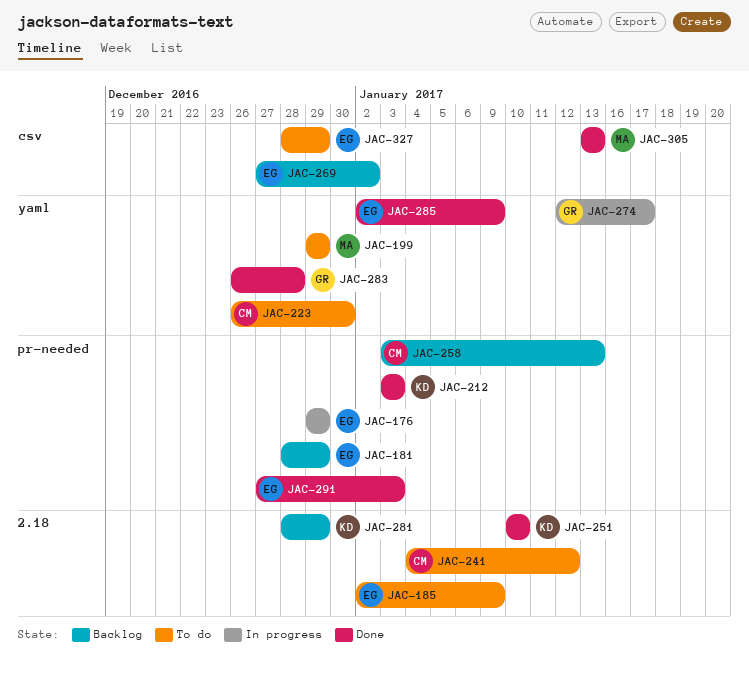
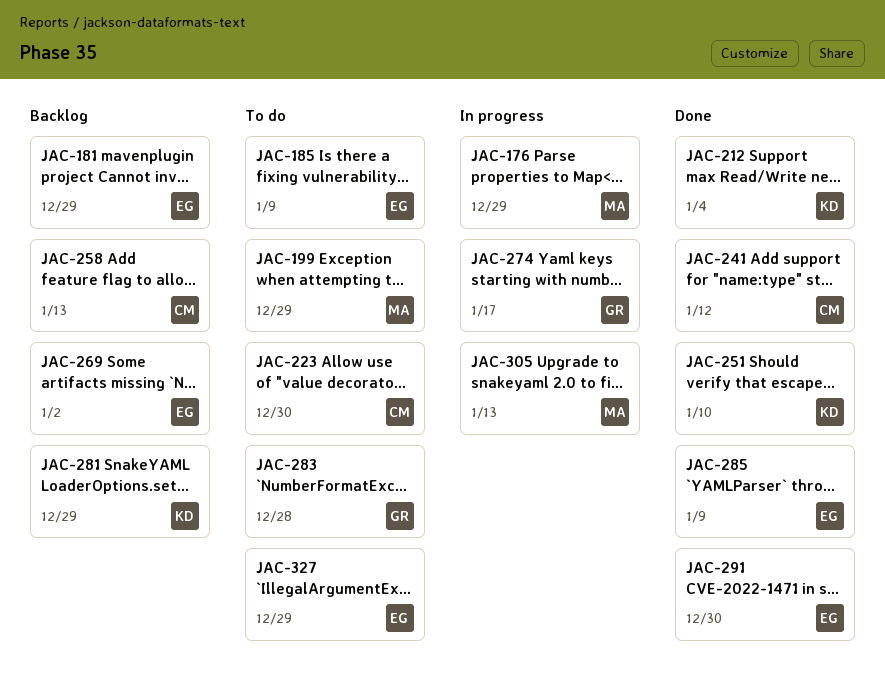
JAC-176, owner: EG -> MA
JAC-212, due: Jan 3 -> Jan 4
JAC-241, status: To do -> Done
JAC-283, status: Done -> To do
JAC-291, due: Jan 3 -> Dec 30
JAC-305, status: Done -> In progress

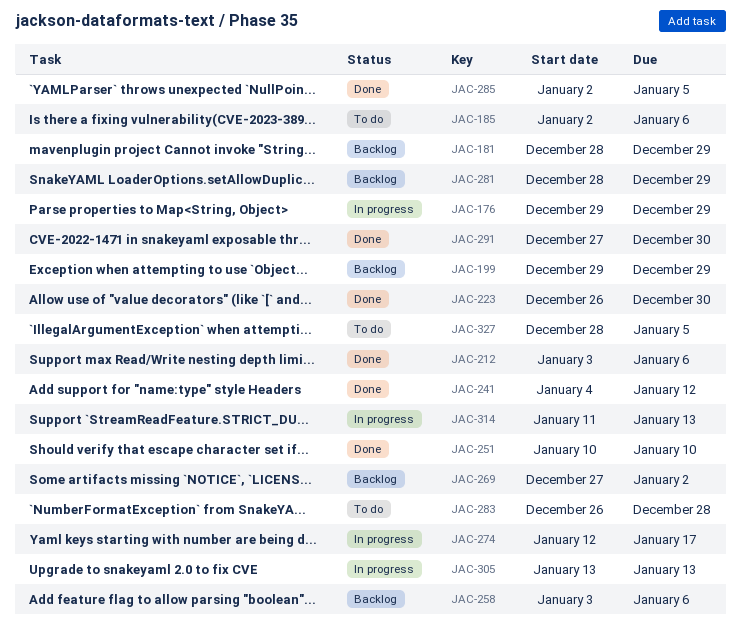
JAC-185, due: Jan 9 -> Jan 6
JAC-199, status: To do -> Backlog
JAC-212, due: Jan 4 -> Jan 6
JAC-223, status: To do -> Done
JAC-258, due: Jan 13 -> Jan 6
JAC-285, due: Jan 9 -> Jan 5
JAC-314: none -> present
JAC-327, due: Dec 29 -> Jan 5

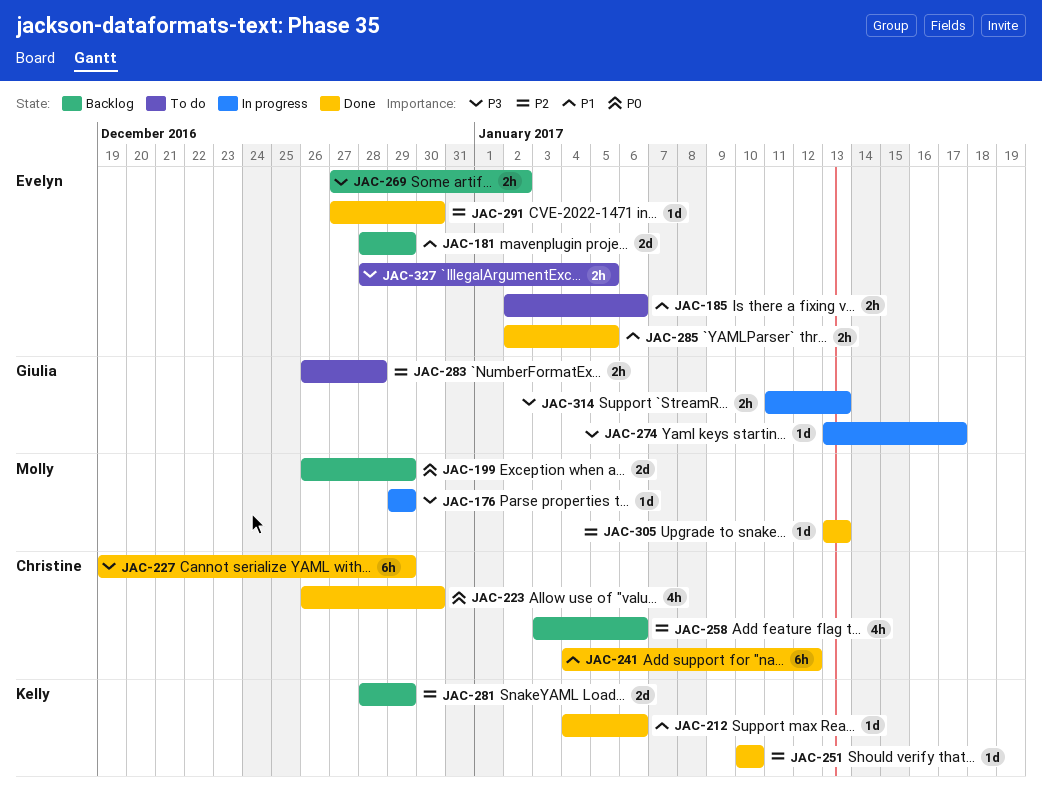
JAC-199, start: Dec 29 -> Dec 26
JAC-212, start: Jan 3 -> Jan 4
JAC-227: none -> present
JAC-274, start: Jan 12 -> Jan 13
JAC-305, status: In progress -> Done

